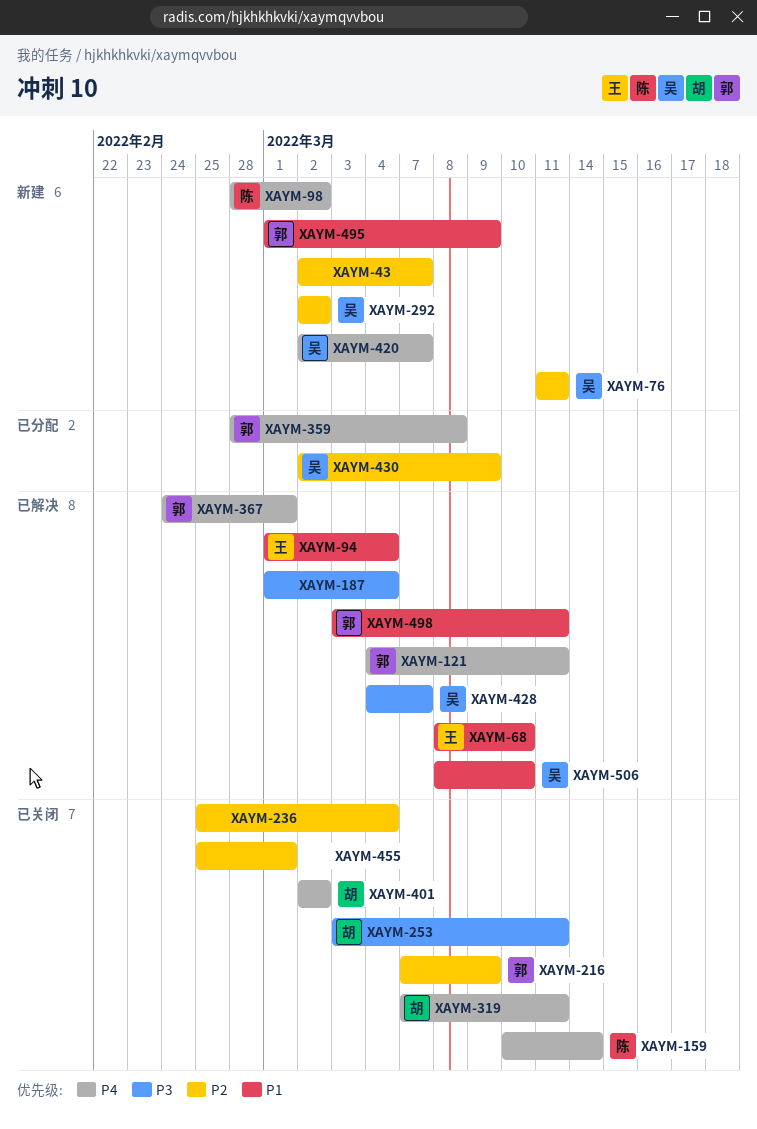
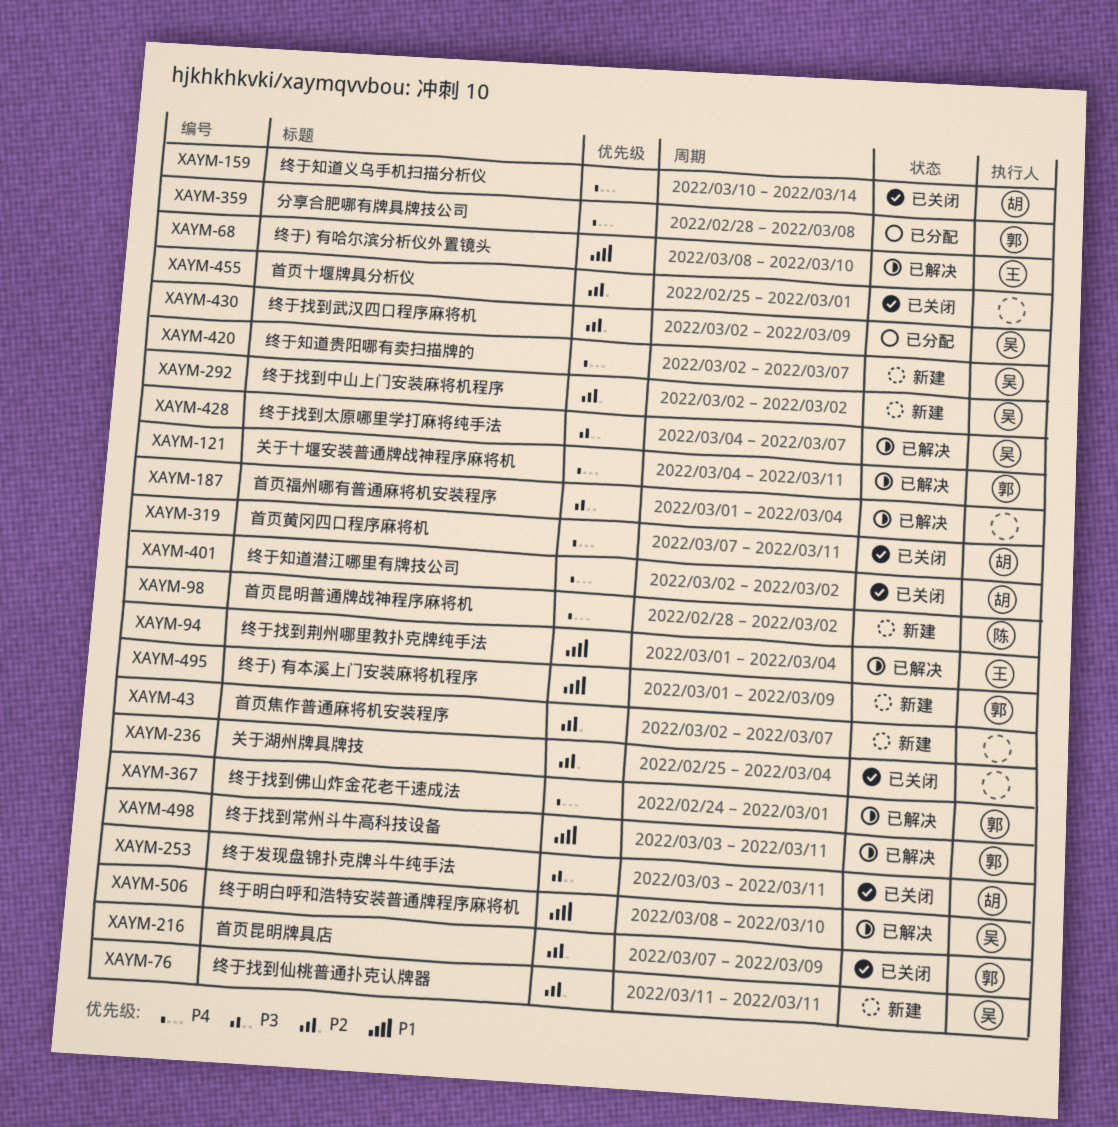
XAYM-159, owner: 陈 -> 胡

